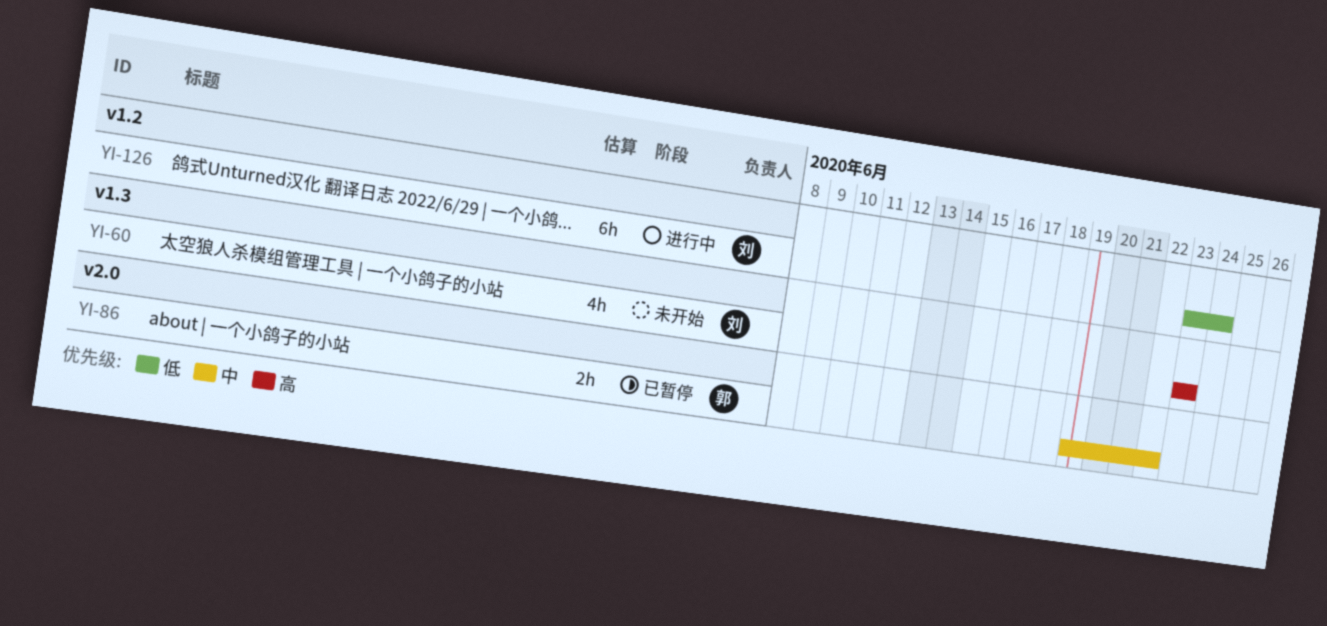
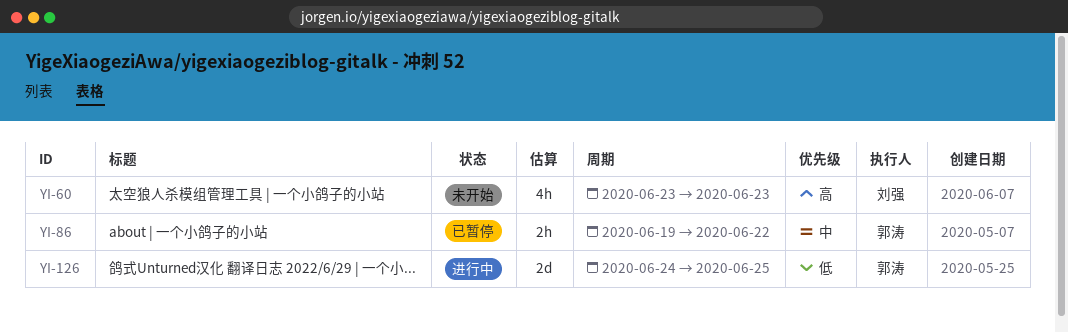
YI-126, owner: 刘强 -> 郭涛
YI-126, estimate: 6h -> 2d
YI-126, start: Jun 23 -> Jun 24
YI-126, due: Jun 24 -> Jun 25

